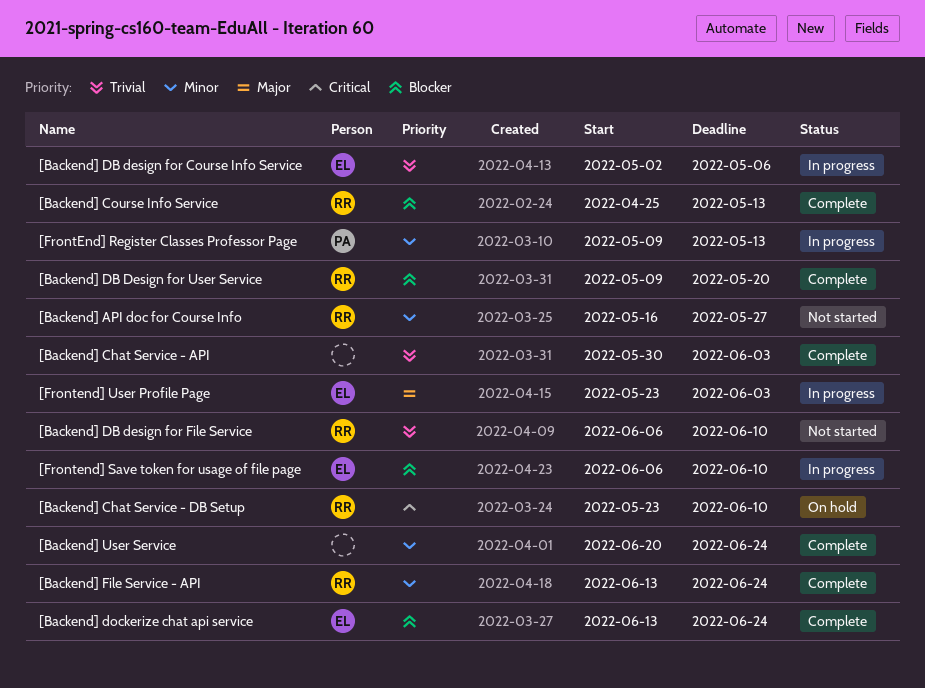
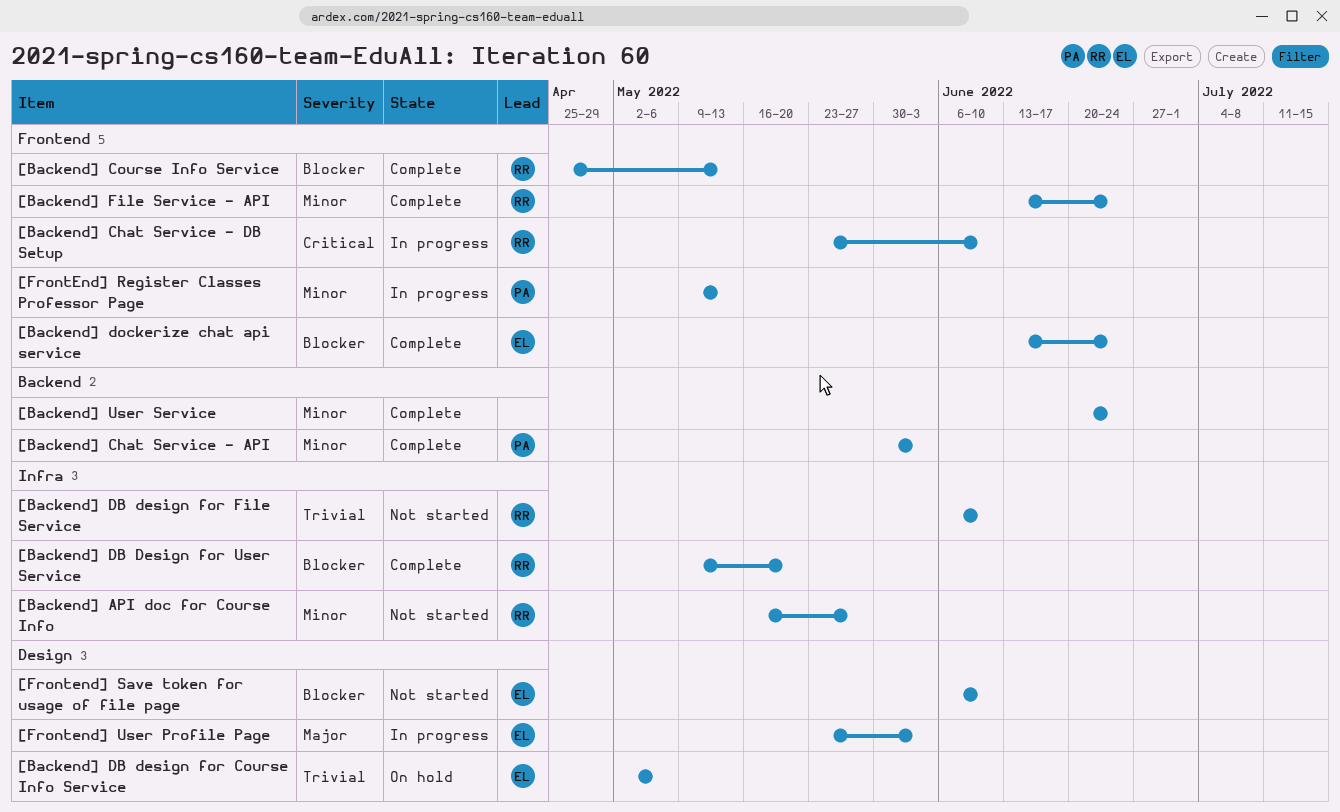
[Backend] Chat Service - API, owner: none -> PA
[Backend] Chat Service - API, priority: Trivial -> Minor
[Backend] Chat Service - DB Setup, status: On hold -> In progress
[Backend] DB design for Course Info Service, status: In progress -> On hold
[Frontend] Save token for usage of file page, status: In progress -> Not started

